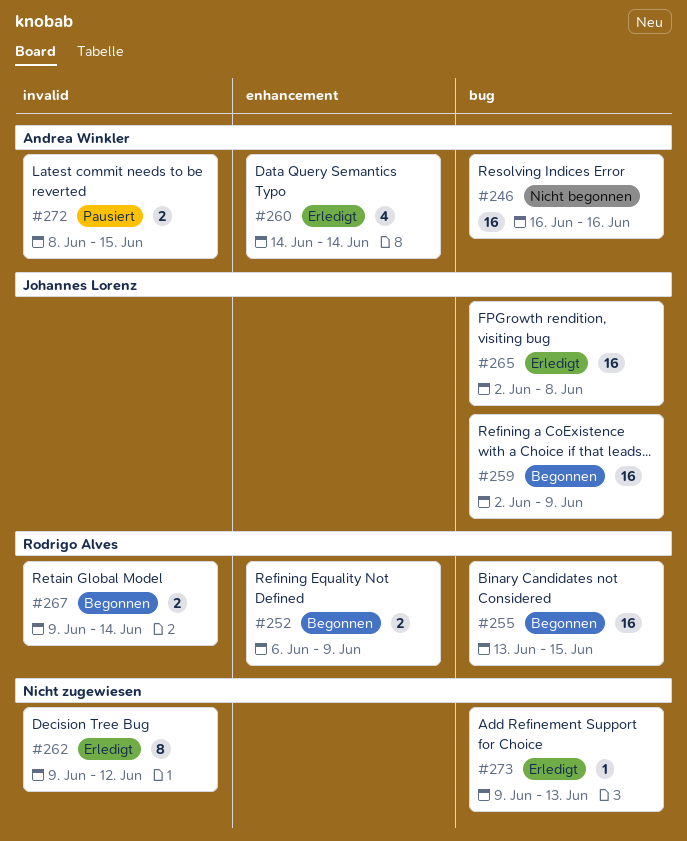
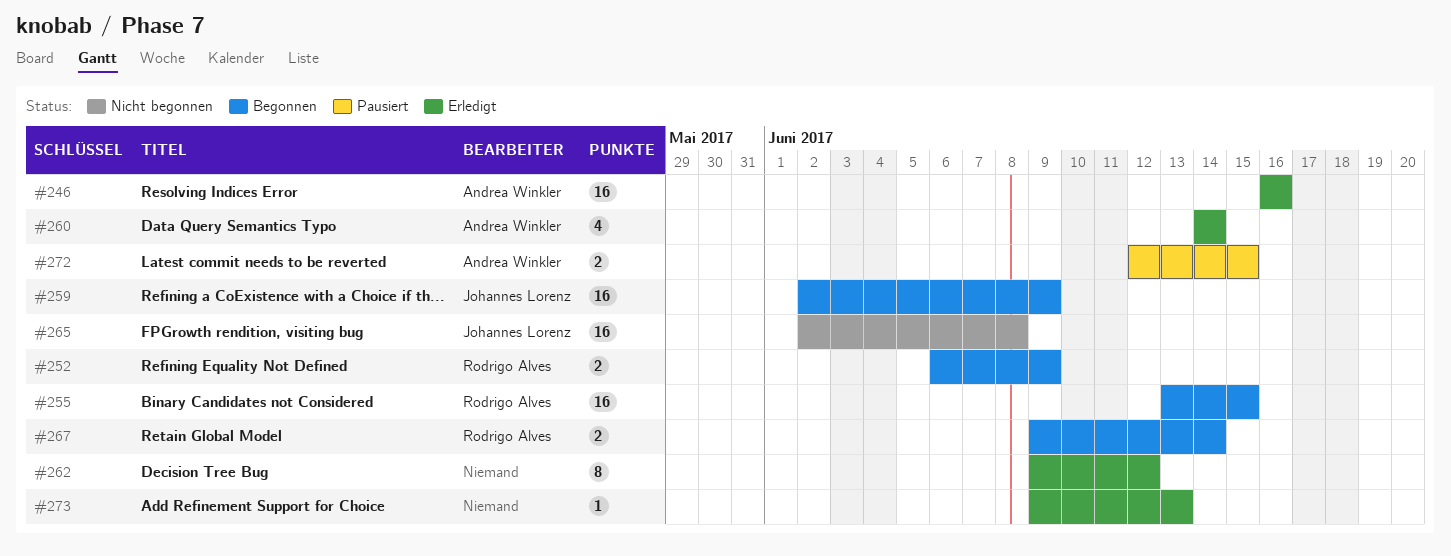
#246, status: Nicht begonnen -> Erledigt
#265, status: Erledigt -> Nicht begonnen
#272, start: Jun 8 -> Jun 12

